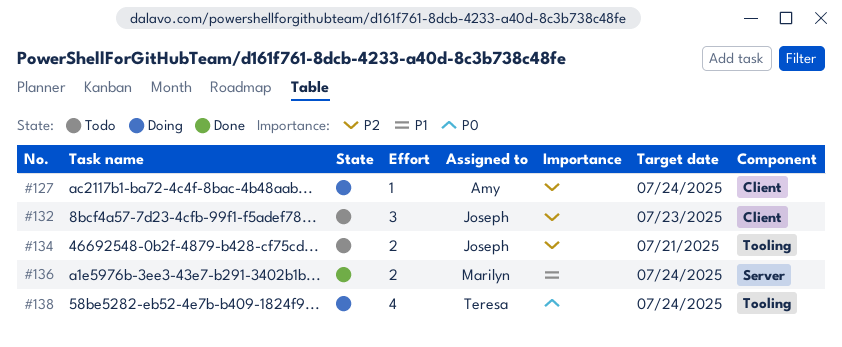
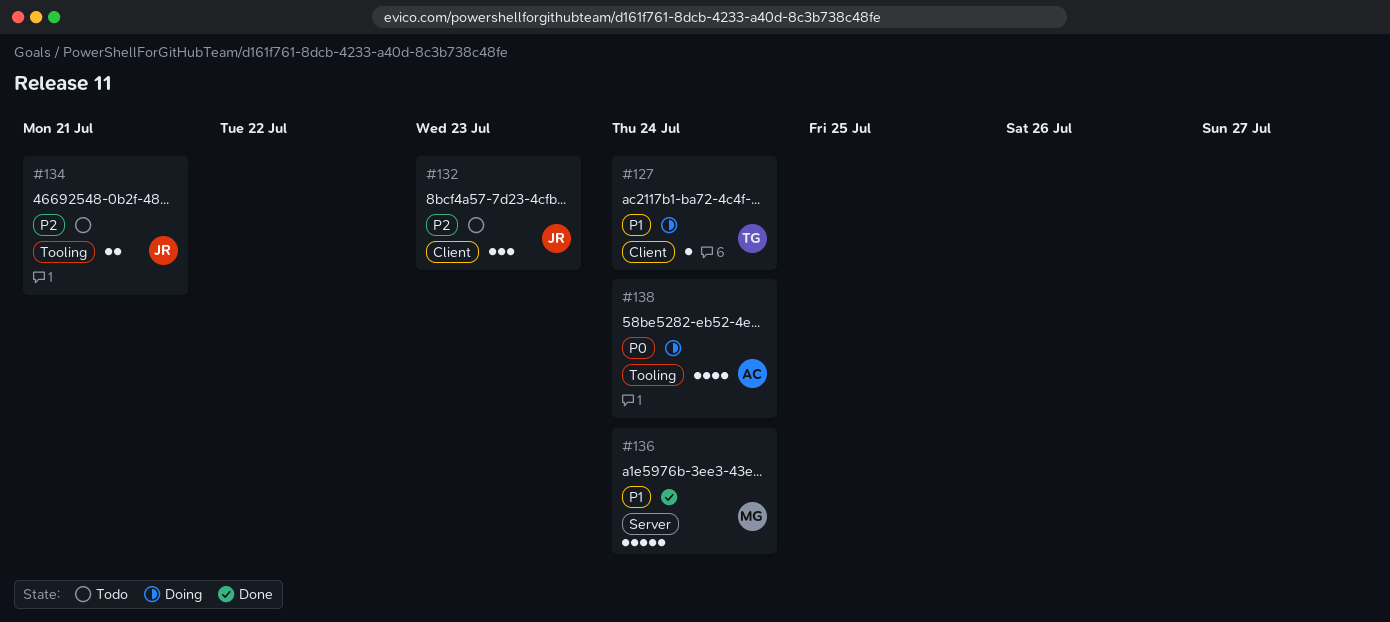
#127, owner: Amy -> Teresa
#127, priority: P2 -> P1
#136, estimate: 2 -> 5
#138, owner: Teresa -> Amy

